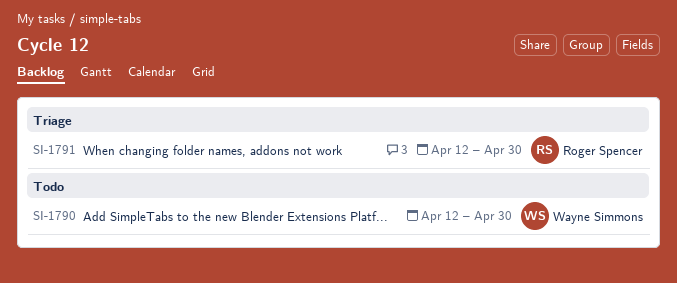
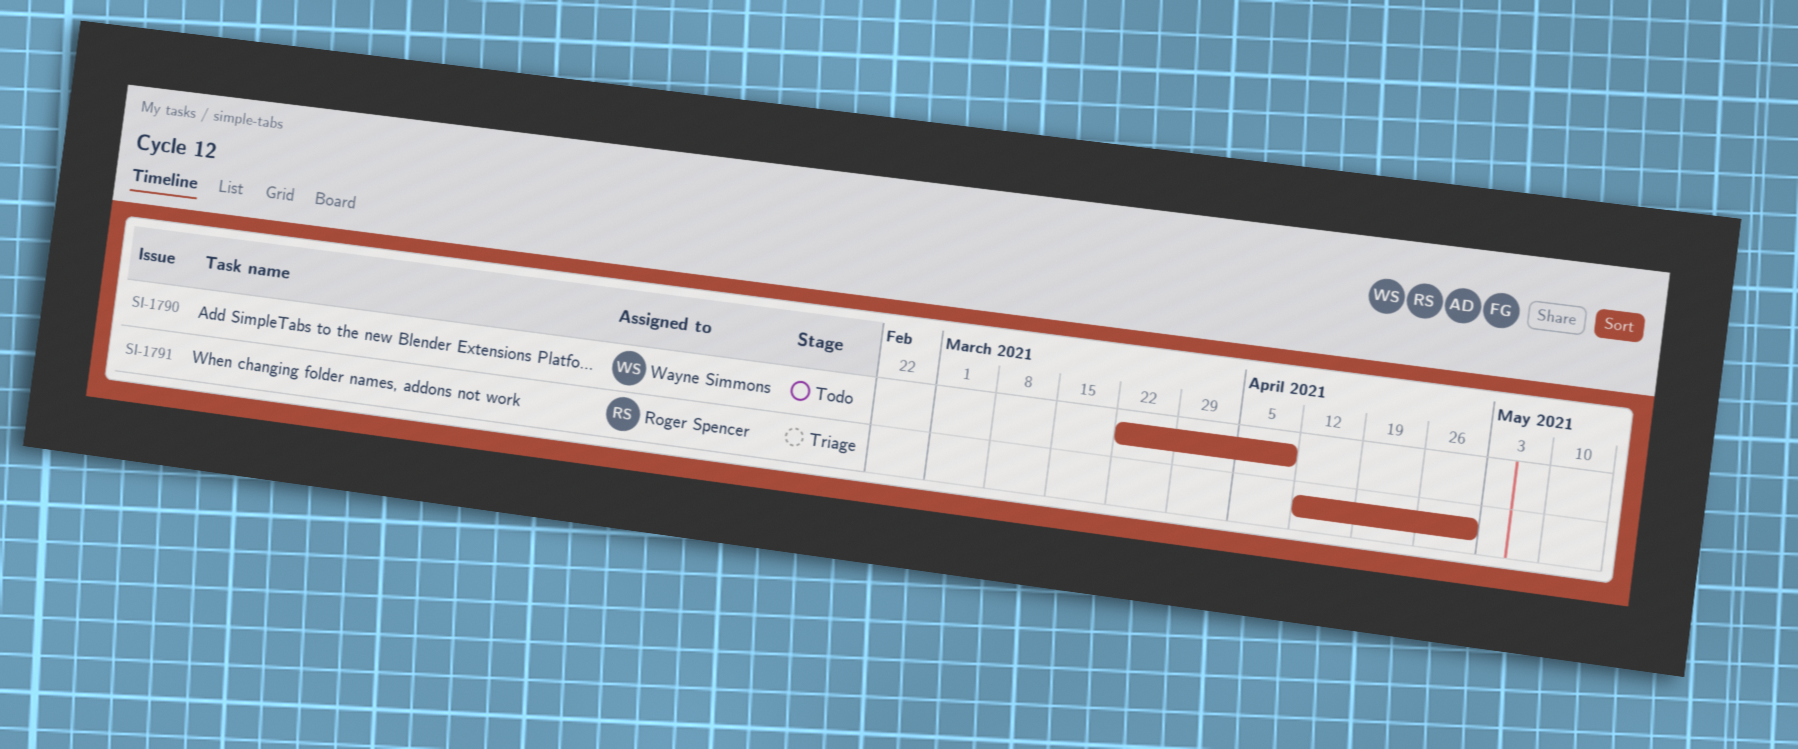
SI-1790, start: Apr 12 -> Mar 22
SI-1790, due: Apr 30 -> Apr 9

